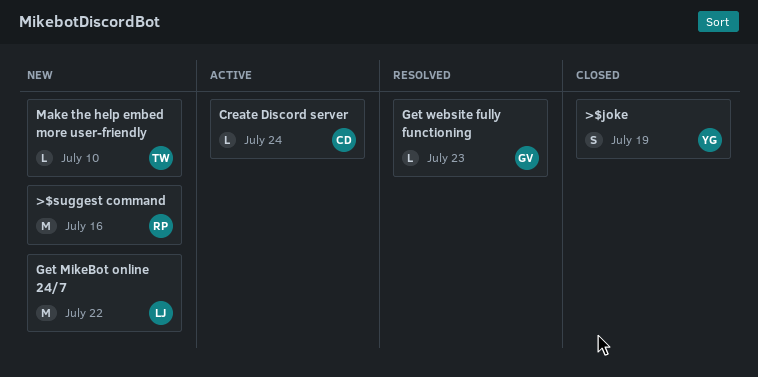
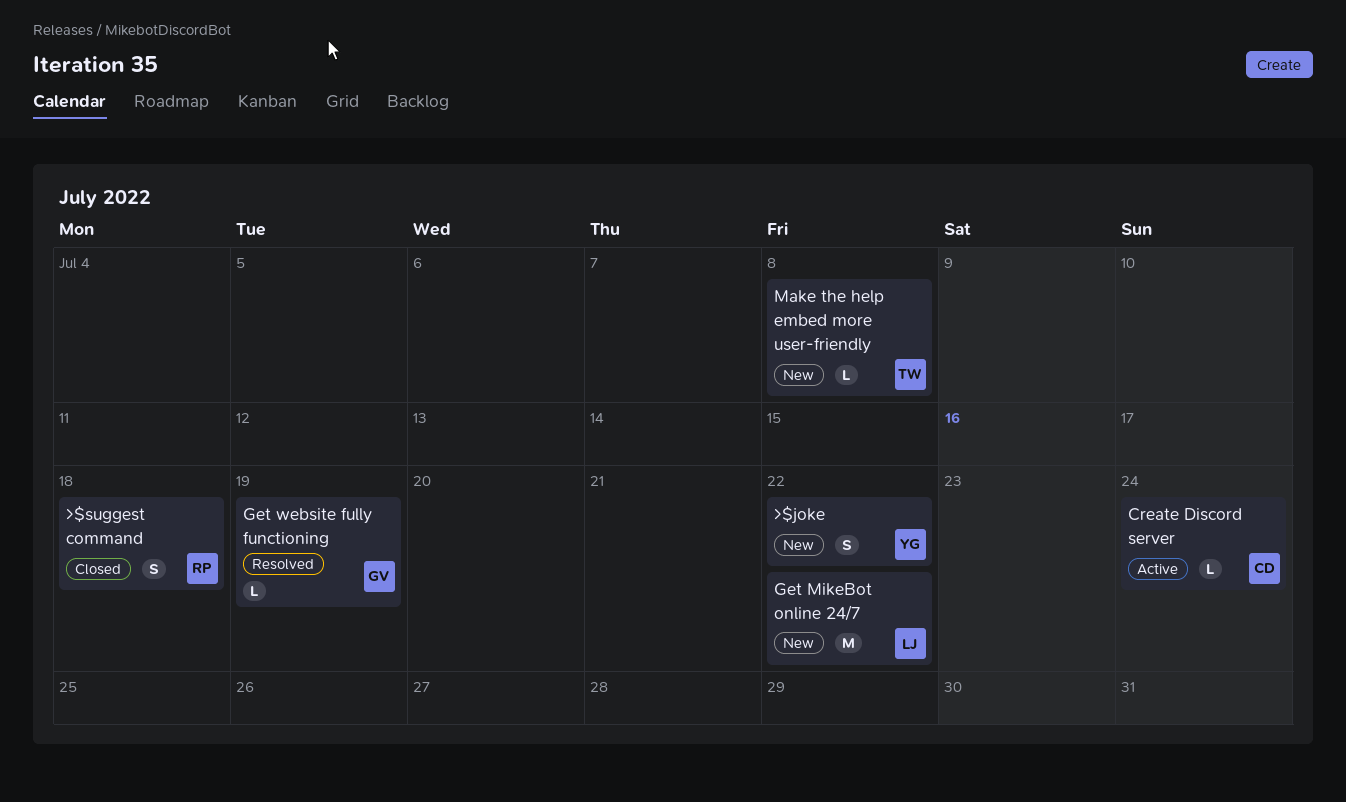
>$joke, status: Closed -> New
>$joke, due: Jul 19 -> Jul 22
>$suggest command, status: New -> Closed
>$suggest command, estimate: M -> S
>$suggest command, due: Jul 16 -> Jul 18
Get website fully functioning, due: Jul 23 -> Jul 19
Make the help embed more user-friendly, due: Jul 10 -> Jul 8

